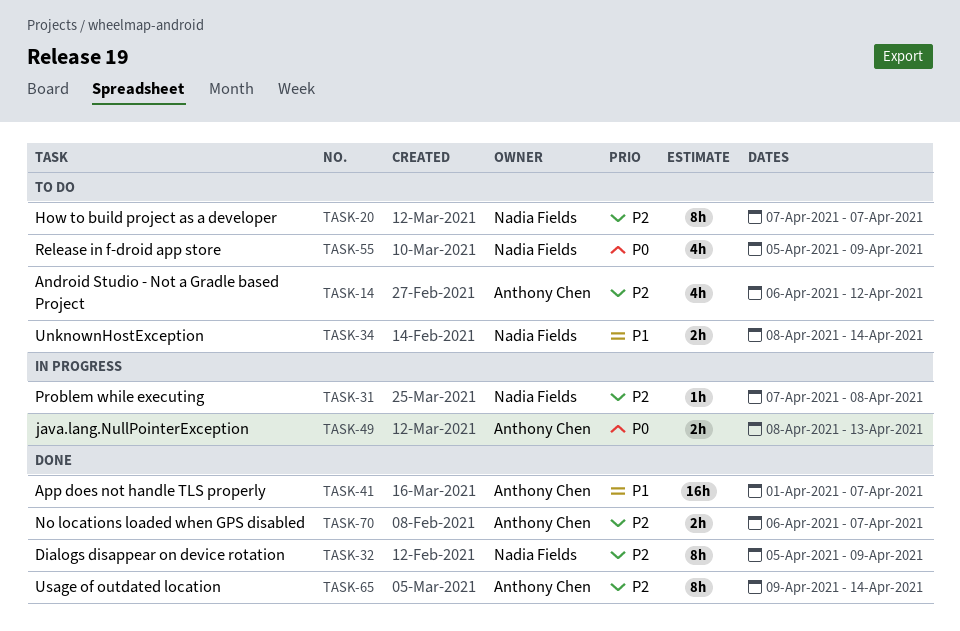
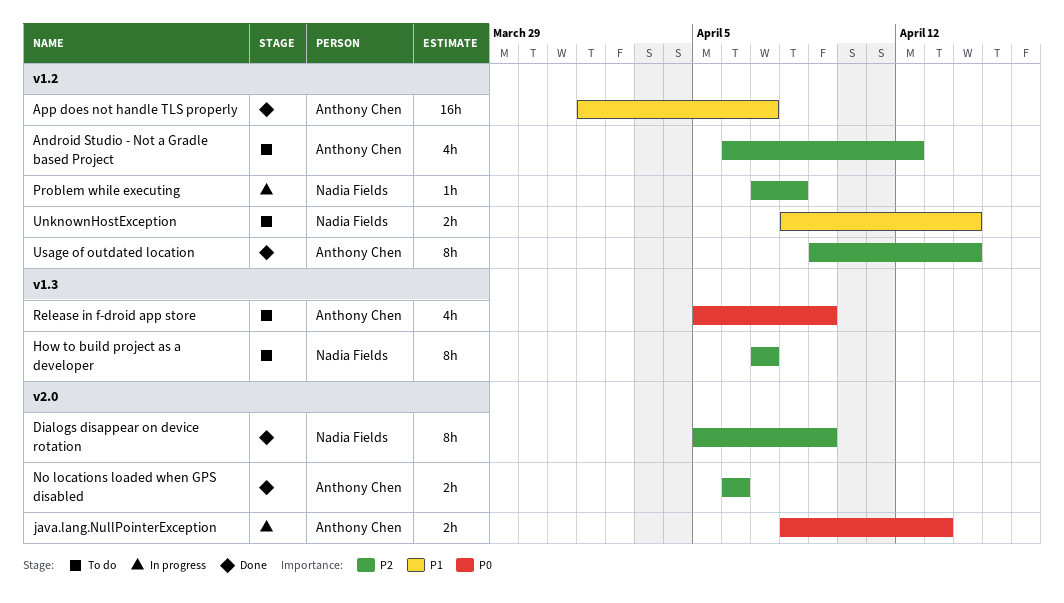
No locations loaded when GPS disabled, due: Apr 7 -> Apr 6
Release in f-droid app store, owner: Nadia Fields -> Anthony Chen

